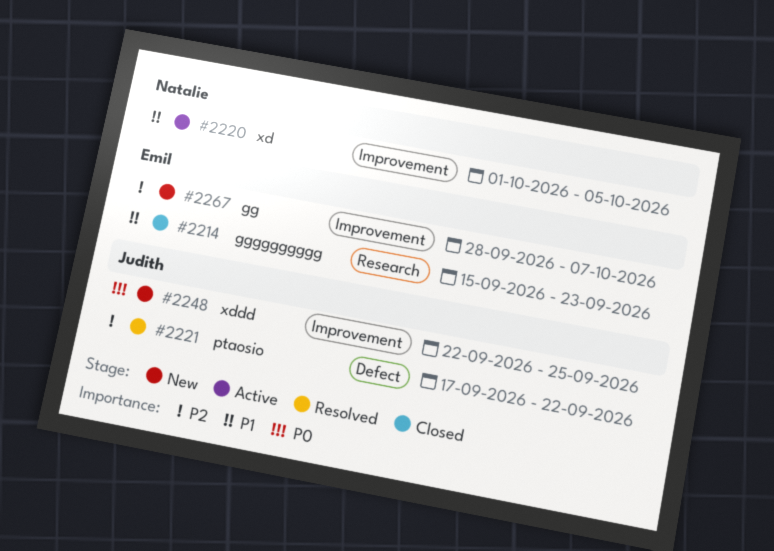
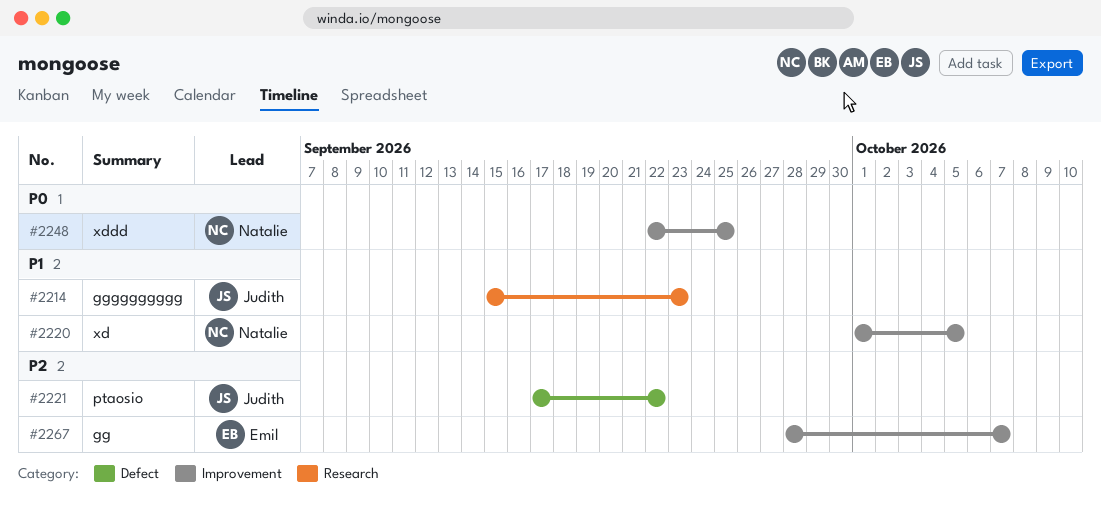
#2214, owner: Emil -> Judith
#2248, owner: Judith -> Natalie

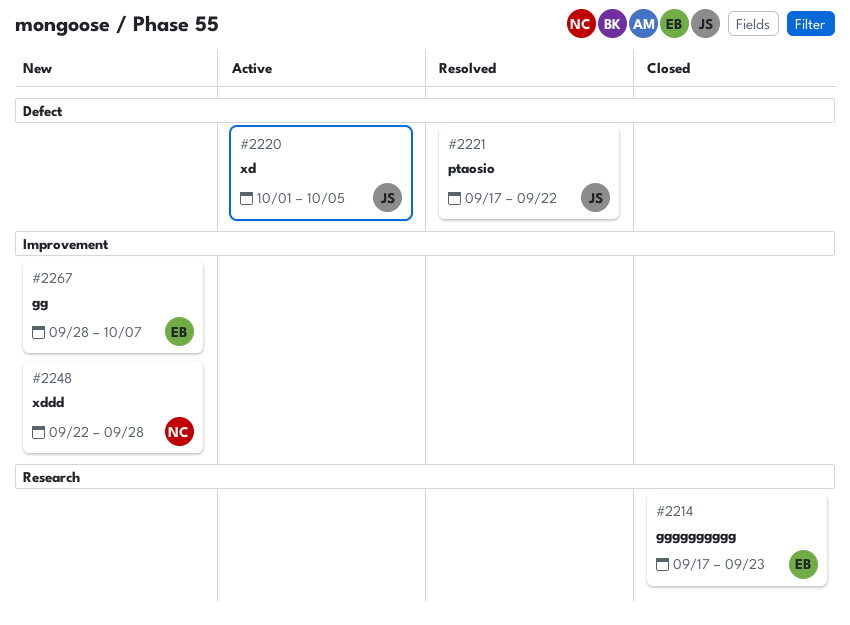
#2214, owner: Judith -> Emil
#2214, start: Sep 15 -> Sep 17
#2220, owner: Natalie -> Judith
#2220, label: Improvement -> Defect
#2248, due: Sep 25 -> Sep 28

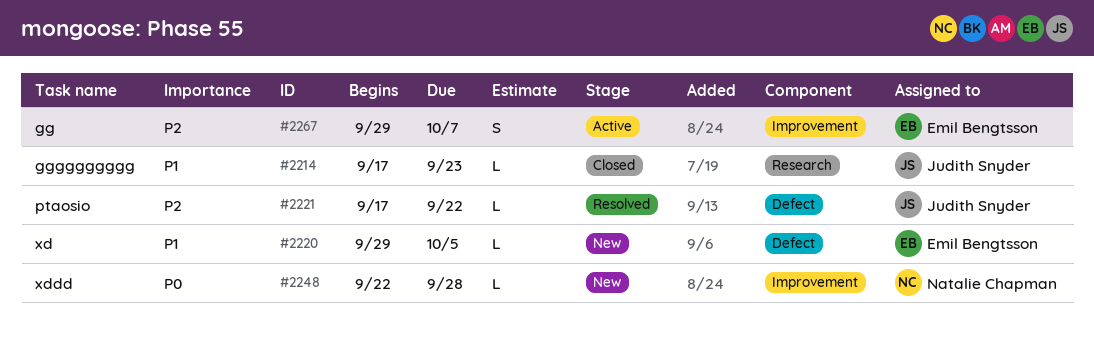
#2214, owner: Emil Bengtsson -> Judith Snyder
#2220, status: Active -> New
#2220, owner: Judith Snyder -> Emil Bengtsson
#2220, start: Oct 1 -> Sep 29
#2267, status: New -> Active
#2267, start: Sep 28 -> Sep 29

